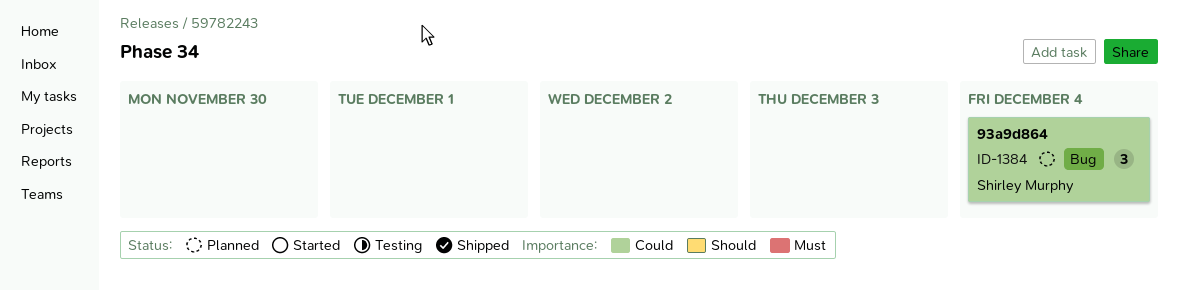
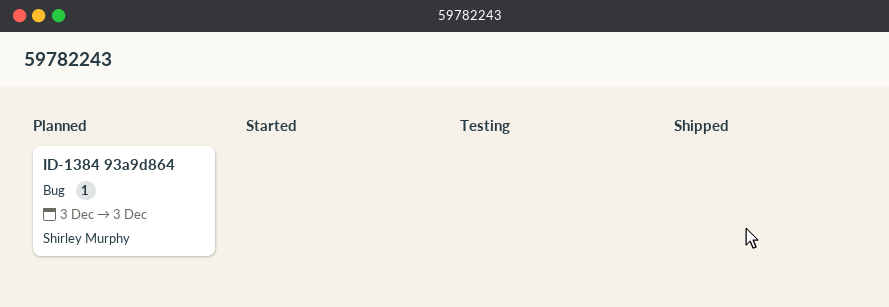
ID-1384, estimate: 3 -> 1
ID-1384, due: Dec 4 -> Dec 3

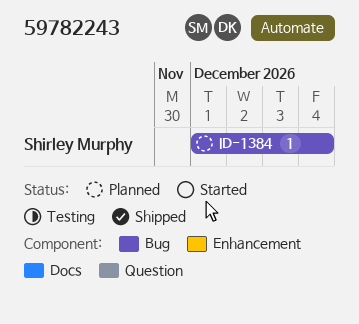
ID-1384, start: Dec 3 -> Dec 1
ID-1384, due: Dec 3 -> Dec 4

